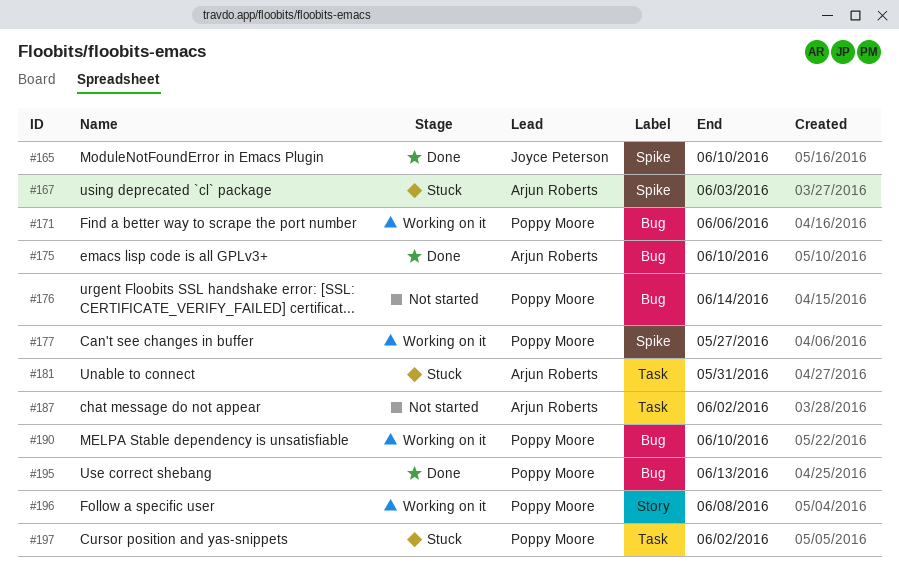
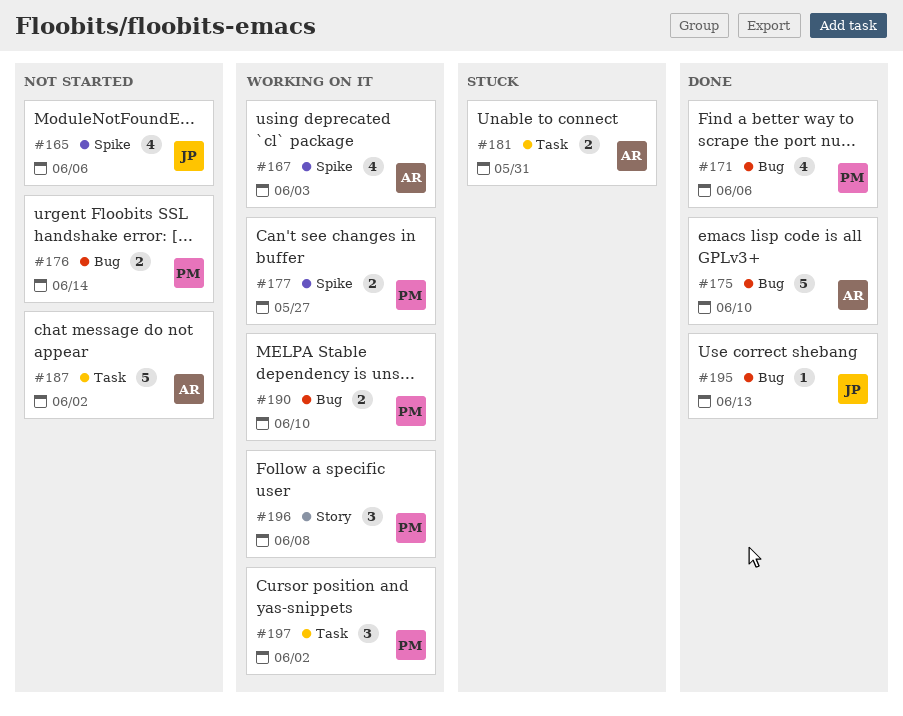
#165, status: Done -> Not started
#165, due: Jun 10 -> Jun 6
#167, status: Stuck -> Working on it
#171, status: Working on it -> Done
#195, owner: Poppy Moore -> Joyce Peterson
#197, status: Stuck -> Working on it

